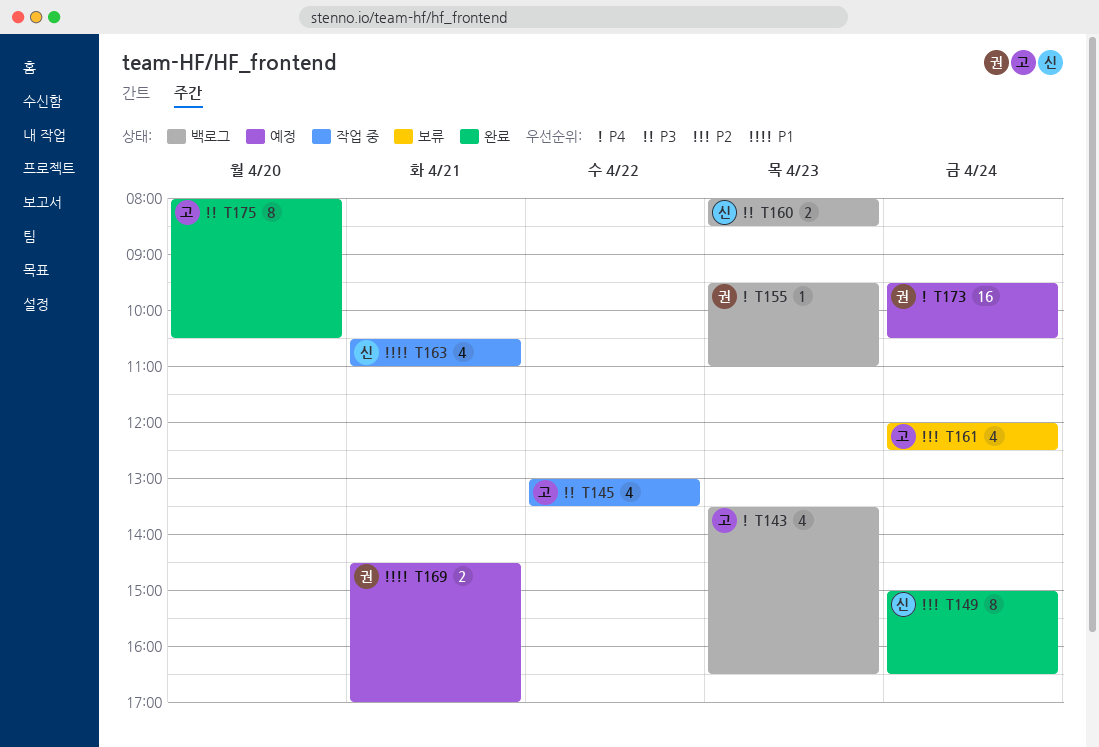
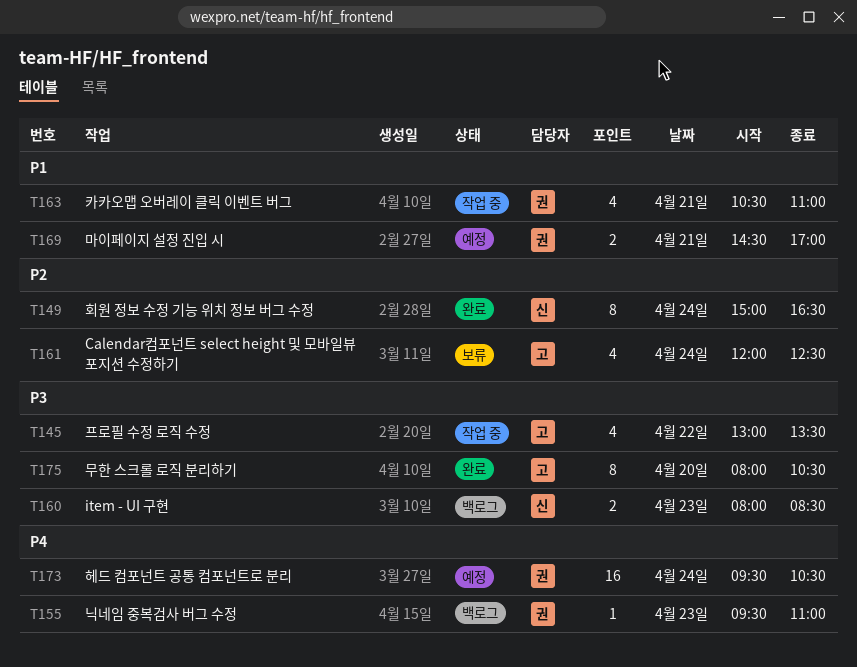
T143: present -> none
T163, owner: 신 -> 권

